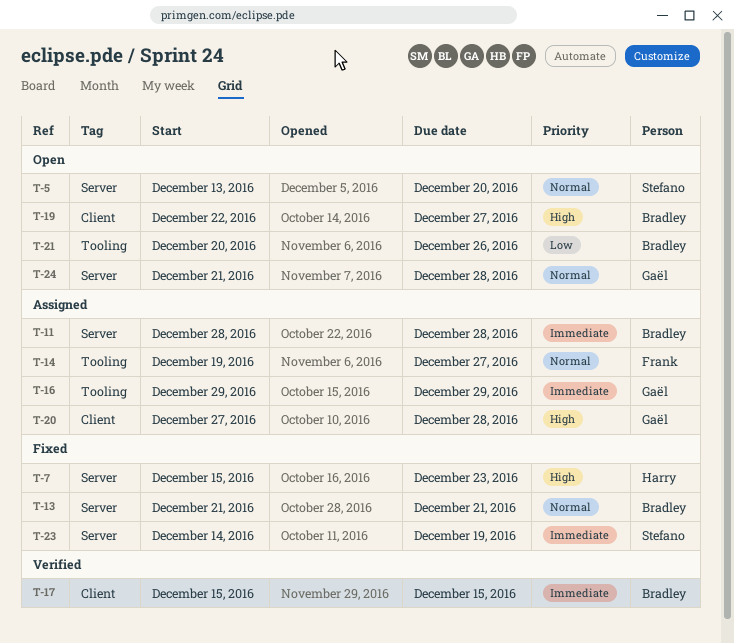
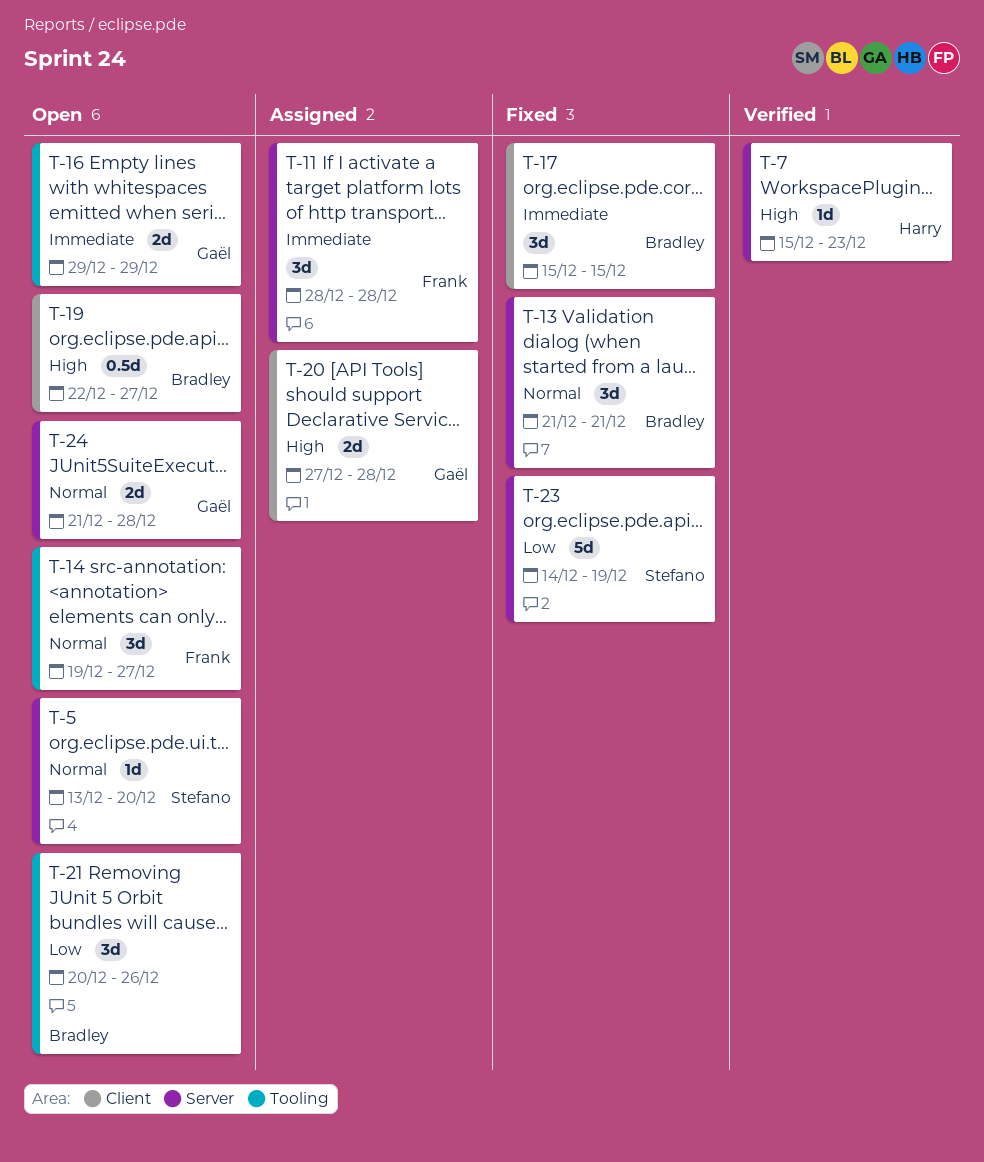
T-7, status: Fixed -> Verified
T-11, owner: Bradley -> Frank
T-14, status: Assigned -> Open
T-16, status: Assigned -> Open
T-17, status: Verified -> Fixed
T-23, priority: Immediate -> Low

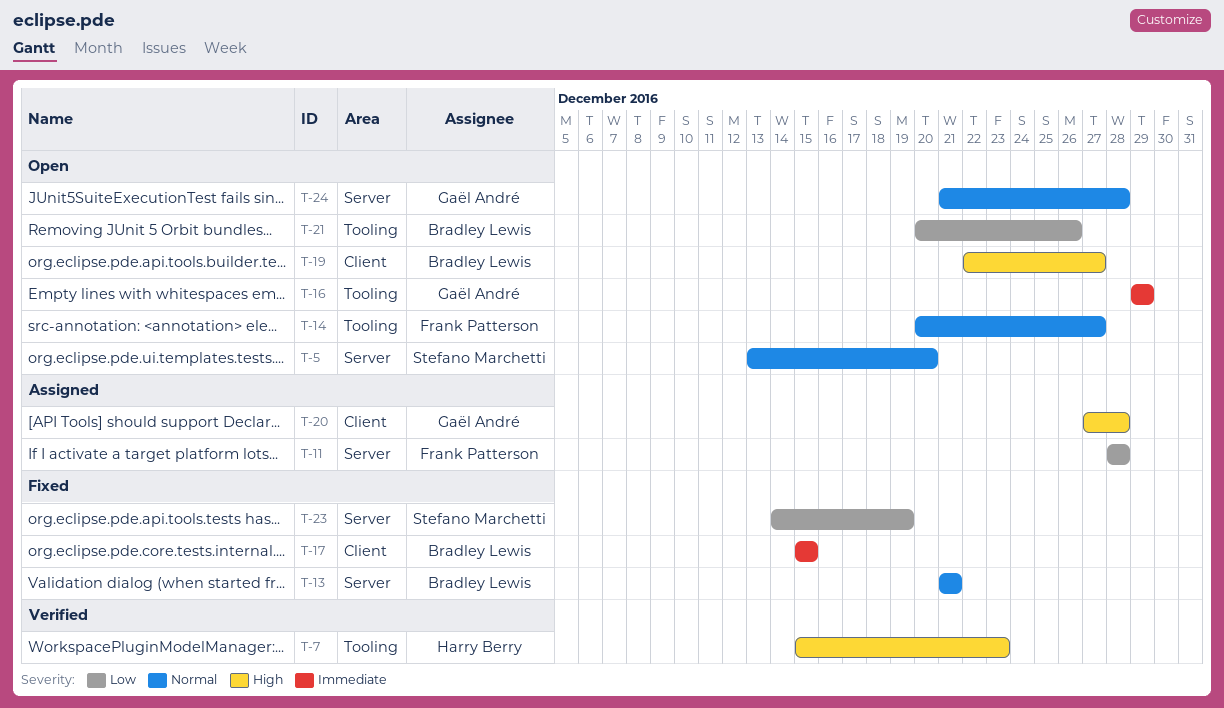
T-7, label: Server -> Tooling
T-11, priority: Immediate -> Low
T-14, start: Dec 19 -> Dec 20

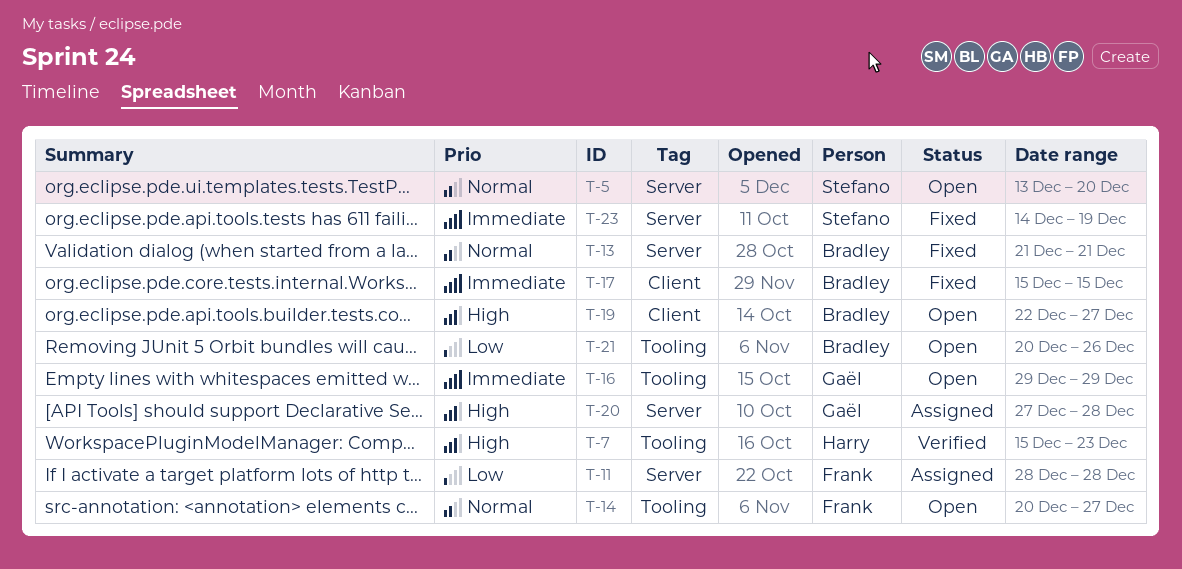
T-20, label: Client -> Server
T-23, priority: Low -> Immediate
T-24: present -> none

